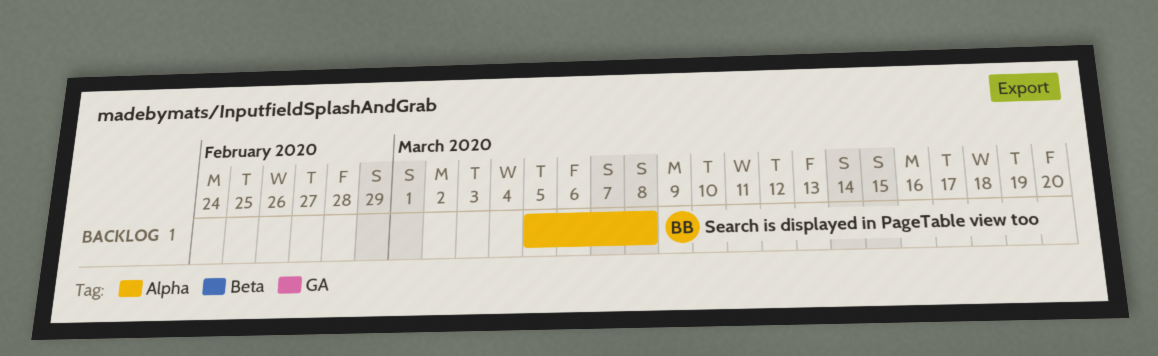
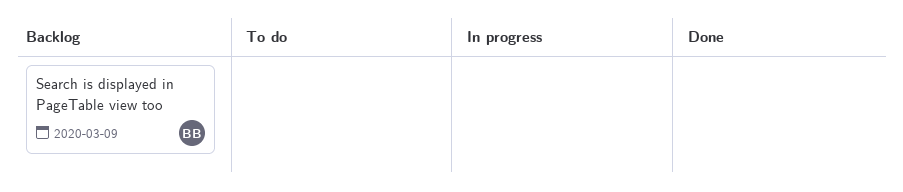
Search is displayed in PageTable view too, due: Mar 8 -> Mar 9

